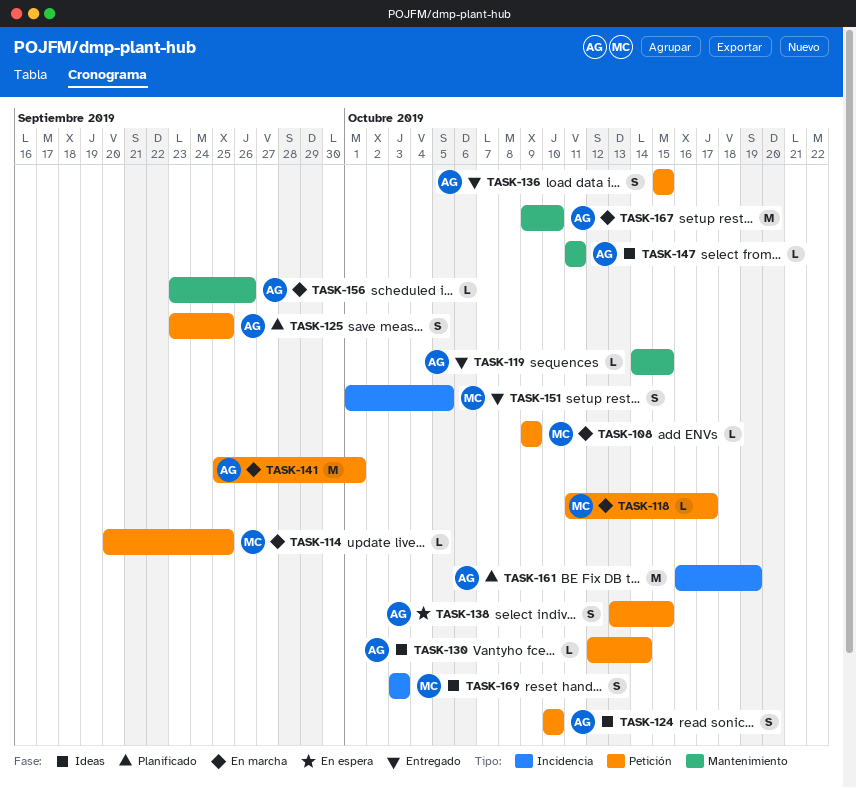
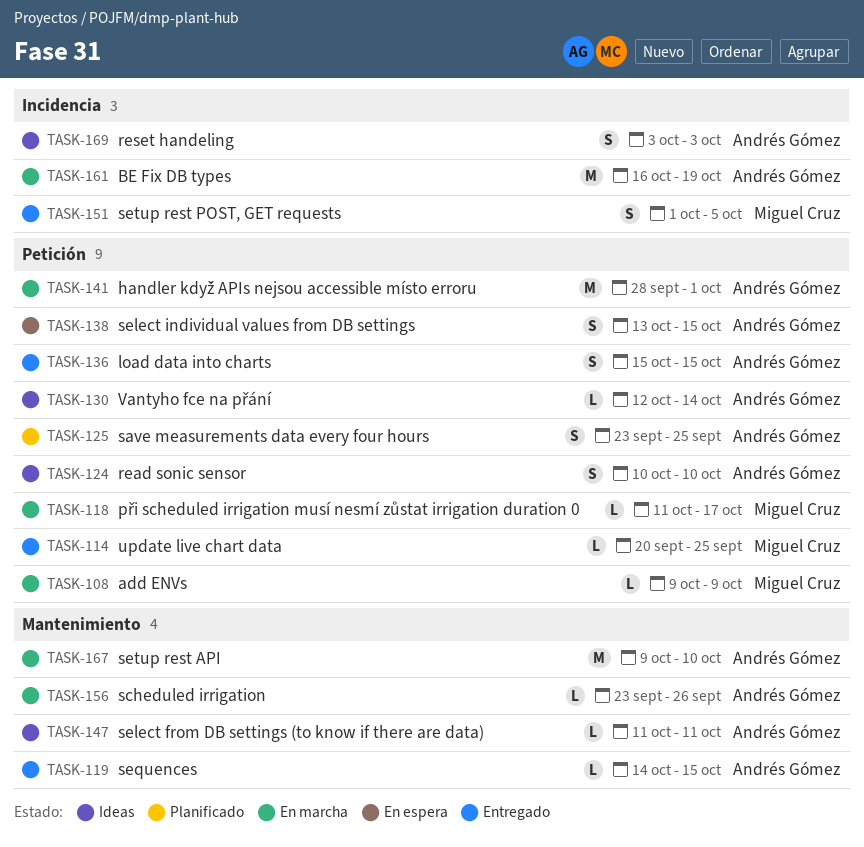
TASK-114, status: En marcha -> Entregado
TASK-141, start: Sep 25 -> Sep 28
TASK-161, status: Planificado -> En marcha
TASK-169, owner: Miguel Cruz -> Andrés Gómez

